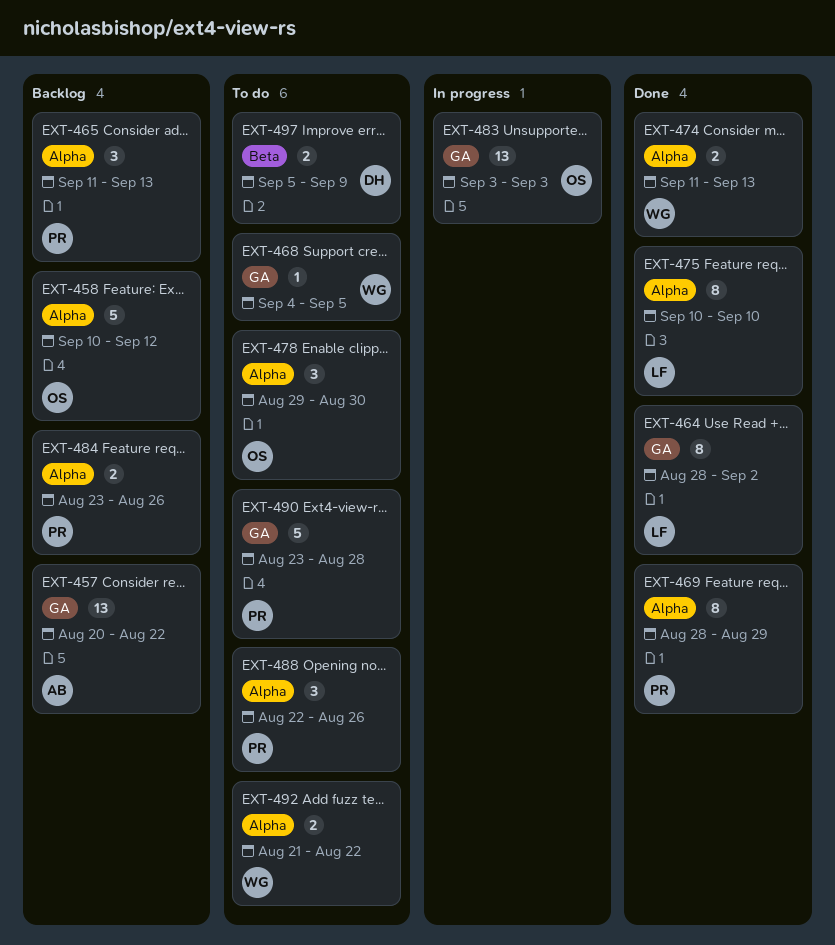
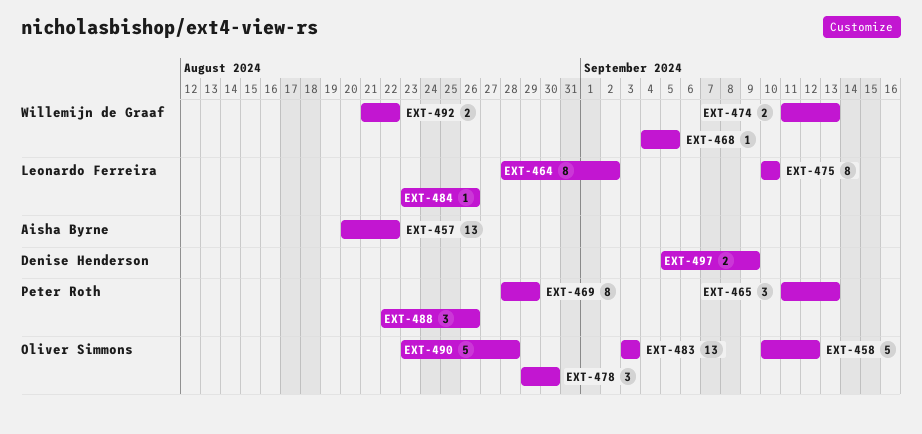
EXT-484, owner: Peter Roth -> Leonardo Ferreira
EXT-484, estimate: 2 -> 1
EXT-490, owner: Peter Roth -> Oliver Simmons

